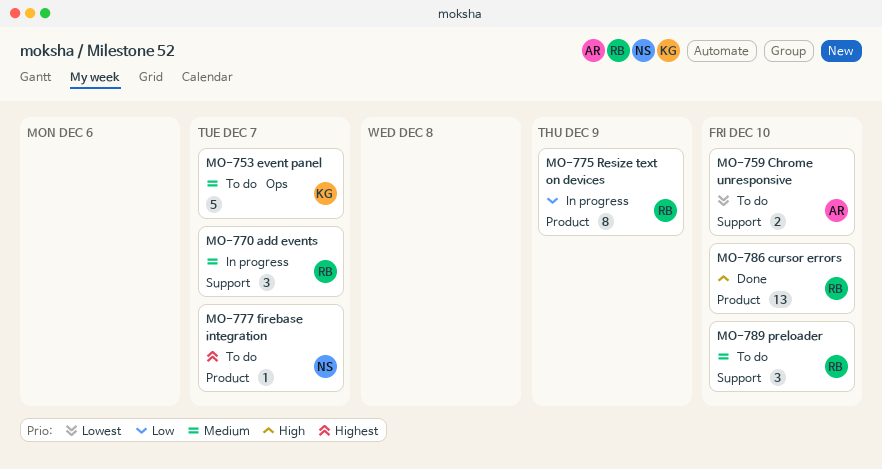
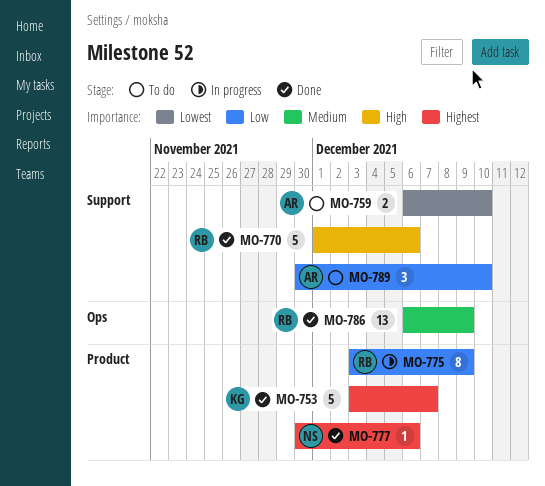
MO-753, status: To do -> Done
MO-753, priority: Medium -> Highest
MO-753, label: Ops -> Product
MO-770, status: In progress -> Done
MO-770, priority: Medium -> High
MO-770, estimate: 3 -> 5
MO-770, due: Dec 7 -> Dec 6
MO-777, status: To do -> Done
MO-777, due: Dec 7 -> Dec 6
MO-786, priority: High -> Medium
MO-786, label: Product -> Ops
MO-786, due: Dec 10 -> Dec 9
MO-789, owner: RB -> AR
MO-789, priority: Medium -> Low

